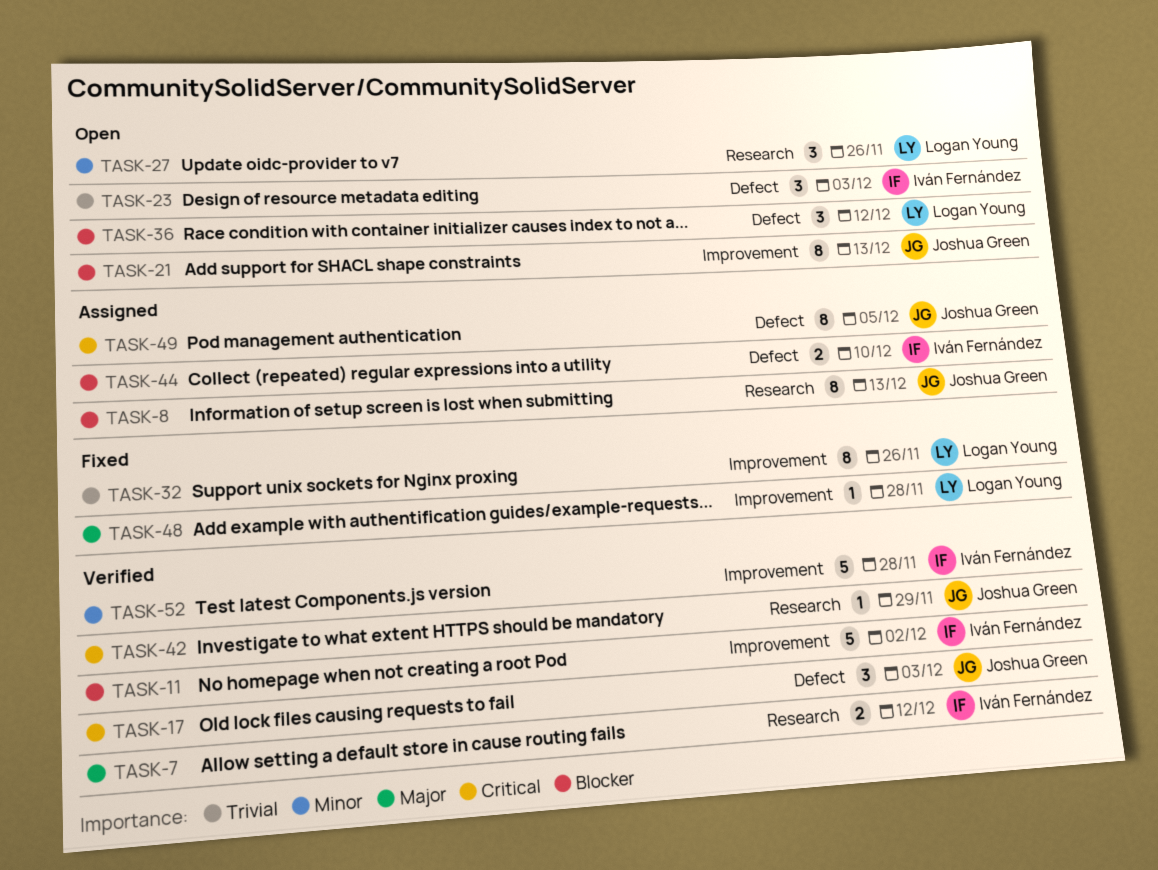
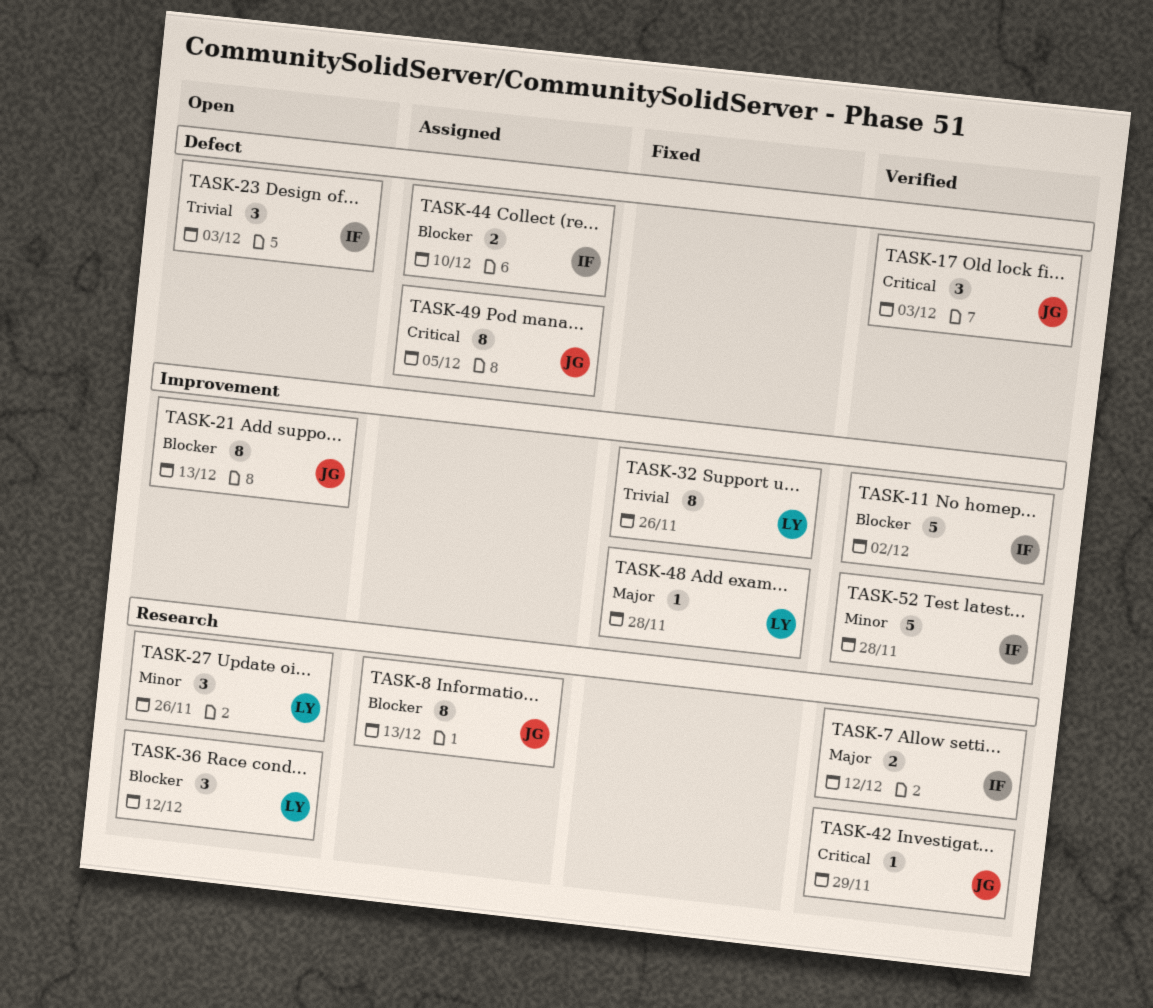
TASK-36, label: Defect -> Research

